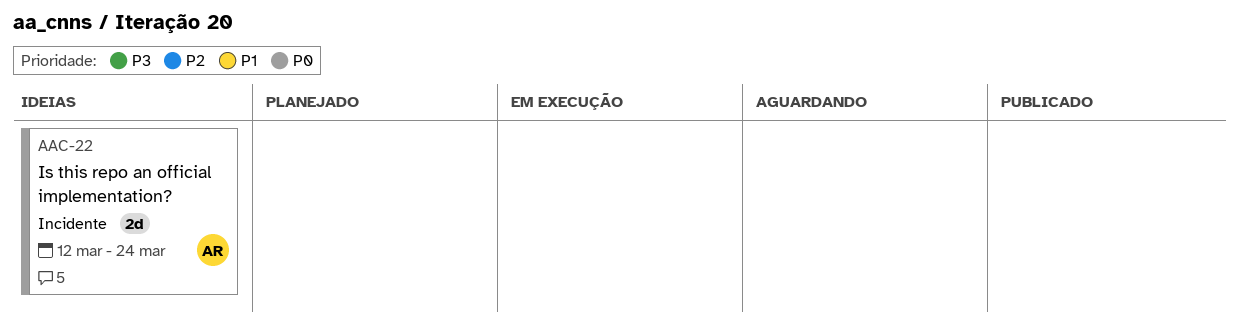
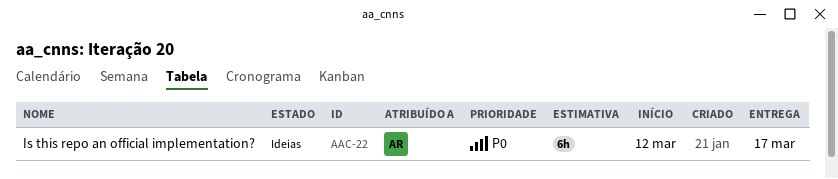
AAC-22, estimate: 2d -> 6h
AAC-22, due: Mar 24 -> Mar 17

